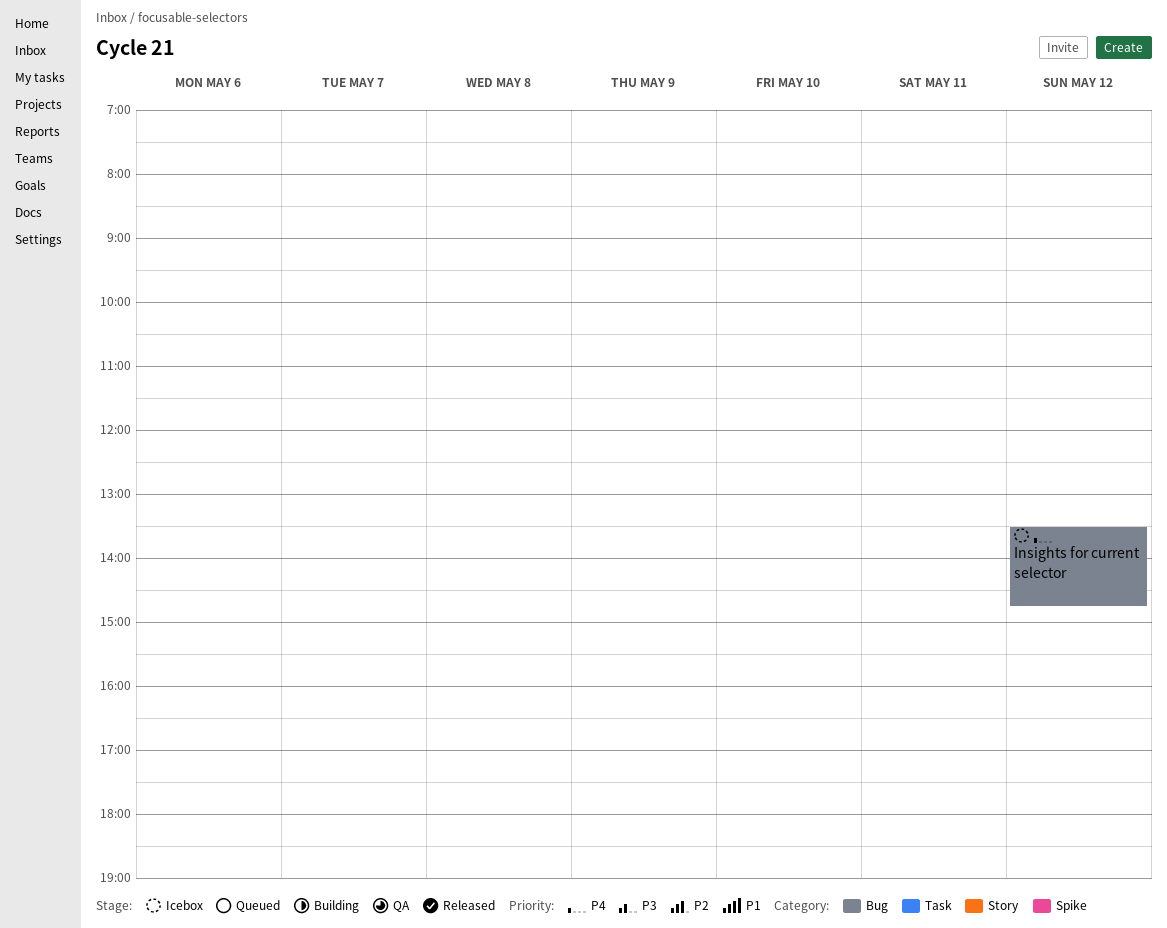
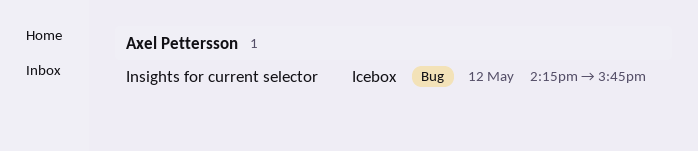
Insights for current selector, begins: 13:30 -> 14:15
Insights for current selector, ends: 14:45 -> 15:45

